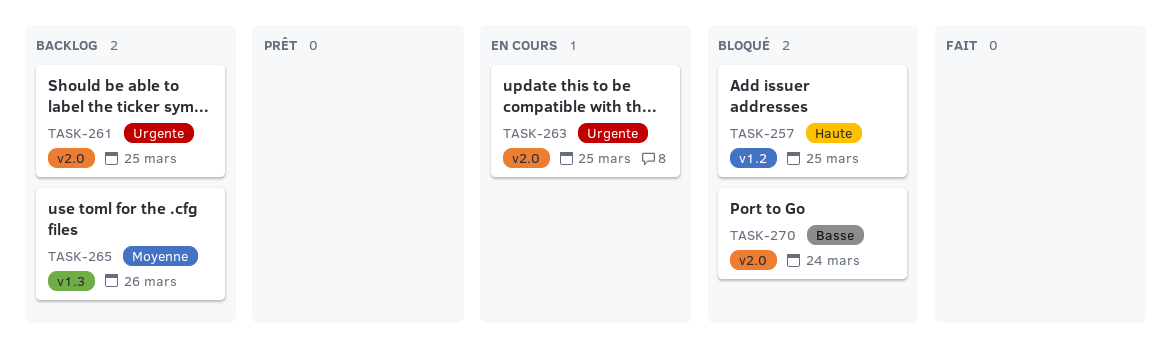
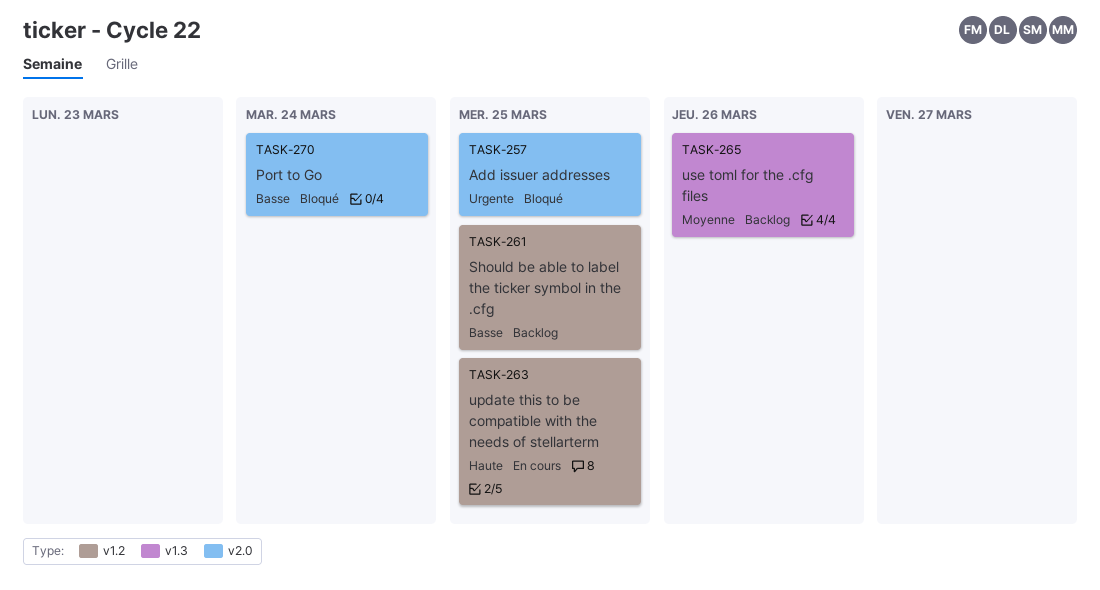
TASK-257, priority: Haute -> Urgente
TASK-257, label: v1.2 -> v2.0
TASK-261, priority: Urgente -> Basse
TASK-261, label: v2.0 -> v1.2
TASK-263, priority: Urgente -> Haute
TASK-263, label: v2.0 -> v1.2

